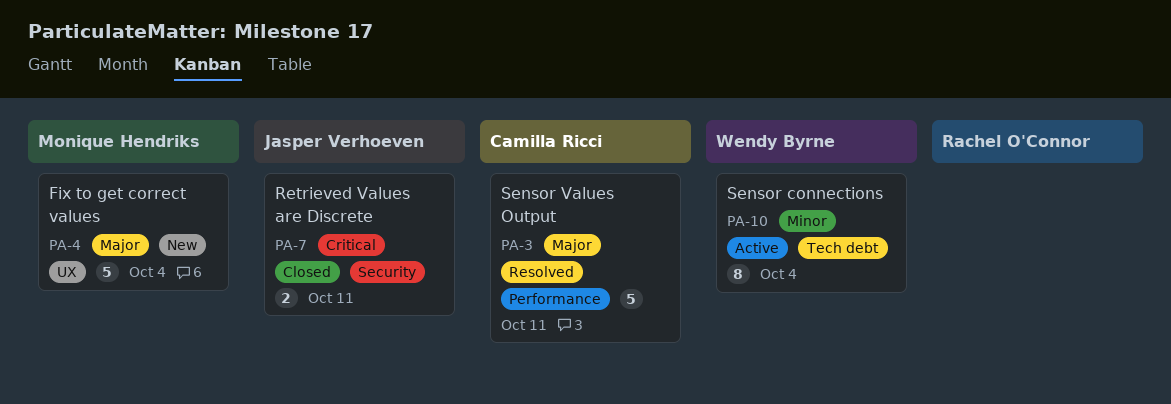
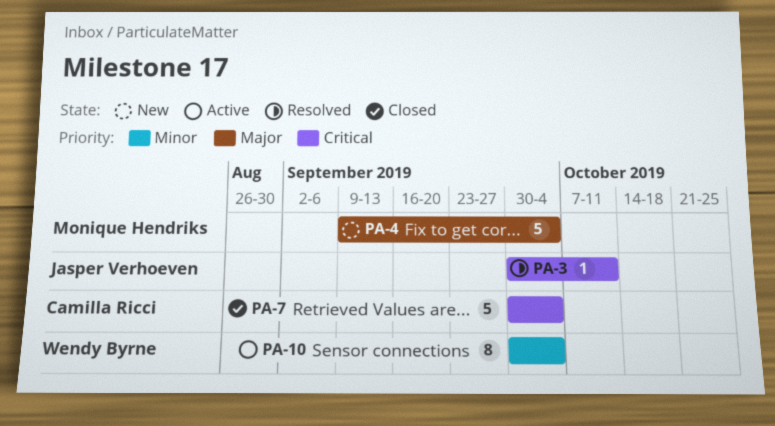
PA-3, owner: Camilla Ricci -> Jasper Verhoeven
PA-3, priority: Major -> Critical
PA-3, estimate: 5 -> 1
PA-7, owner: Jasper Verhoeven -> Camilla Ricci
PA-7, estimate: 2 -> 5
PA-7, due: Oct 11 -> Oct 4

